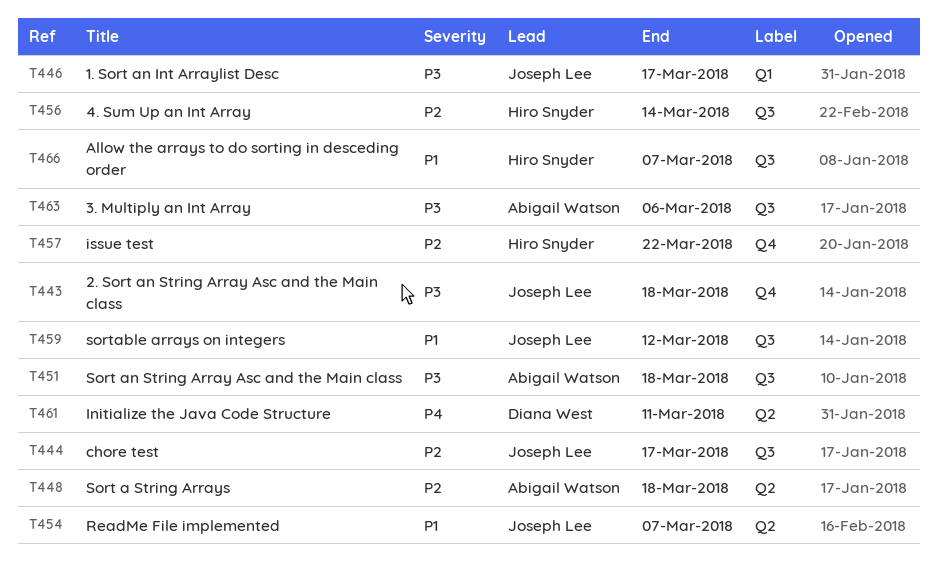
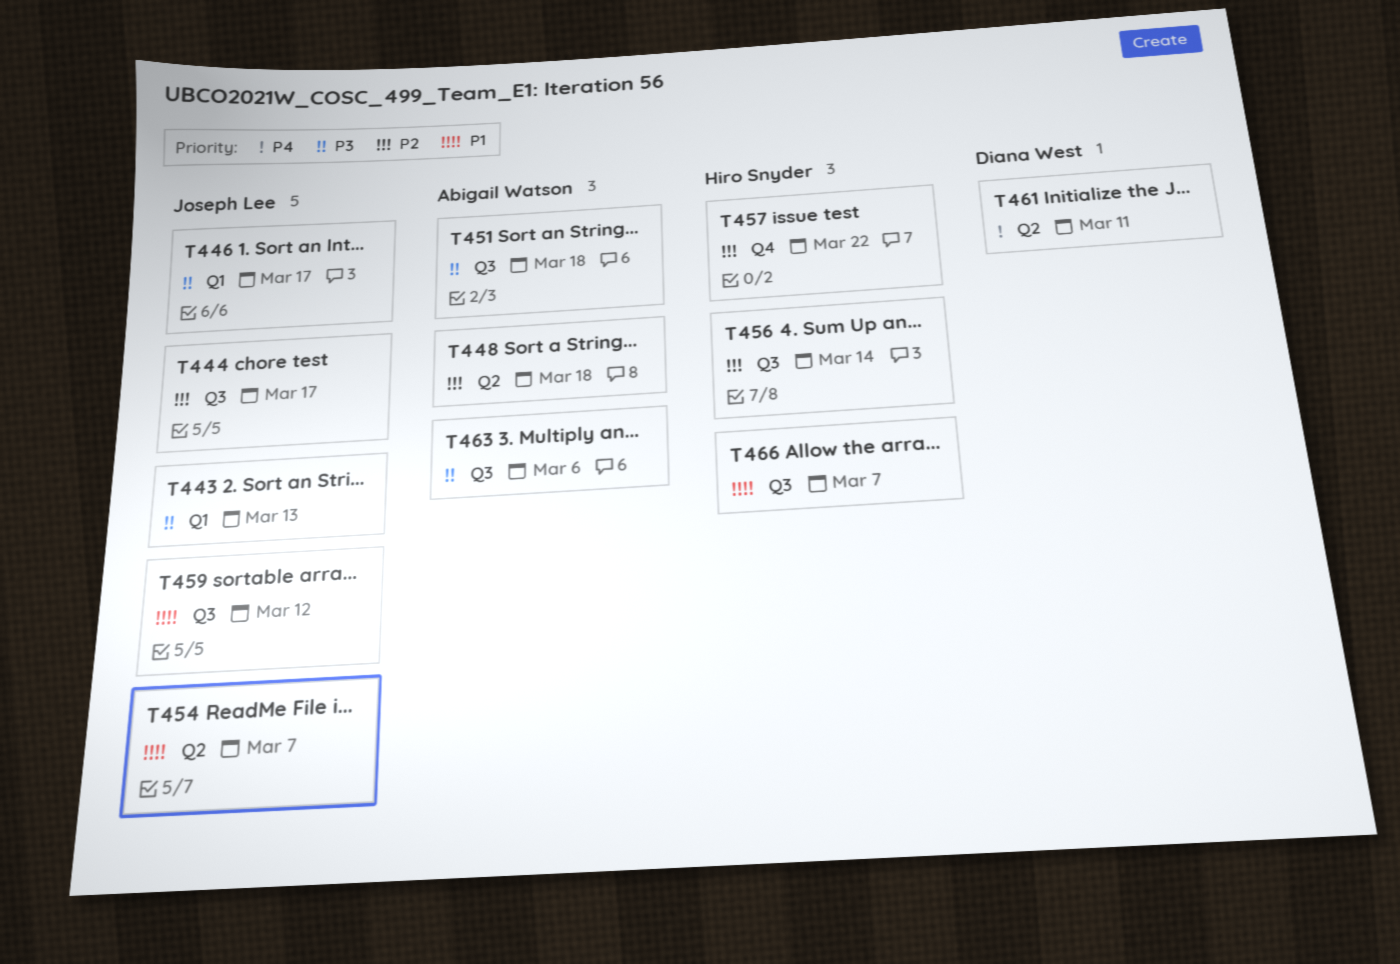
T443, label: Q4 -> Q1
T443, due: Mar 18 -> Mar 13

